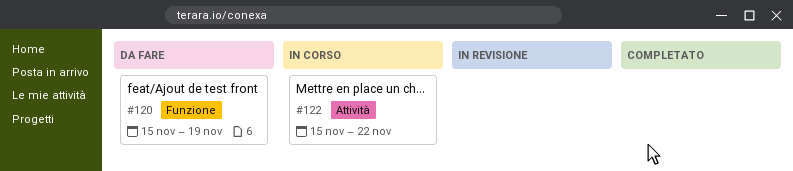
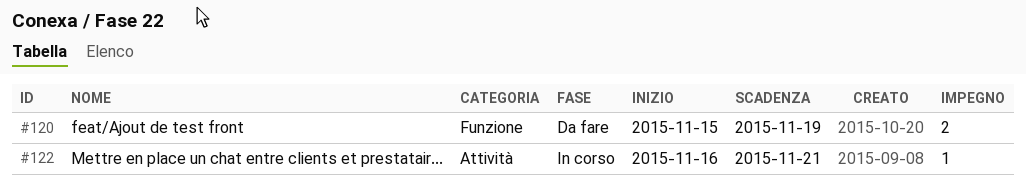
#122, start: Nov 15 -> Nov 16
#122, due: Nov 22 -> Nov 21

